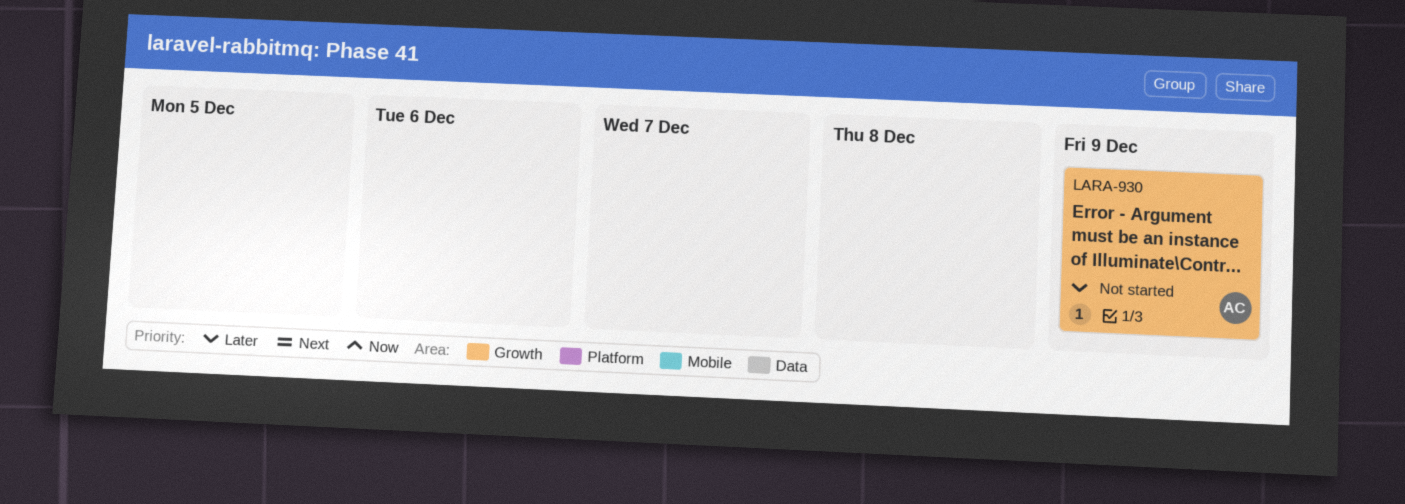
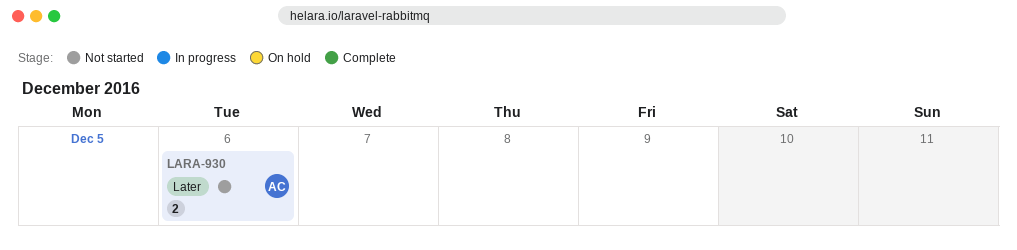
LARA-930, estimate: 1 -> 2
LARA-930, due: Dec 9 -> Dec 6

